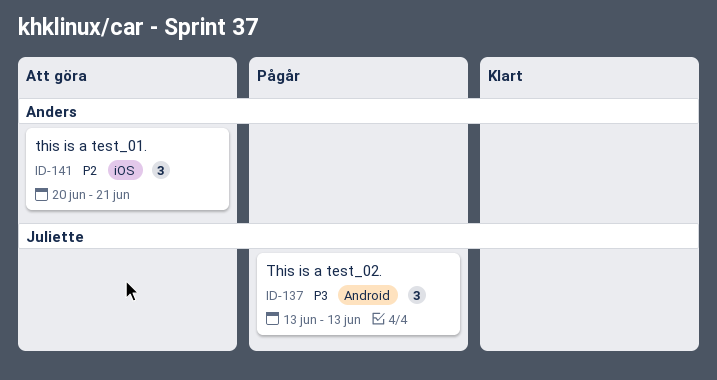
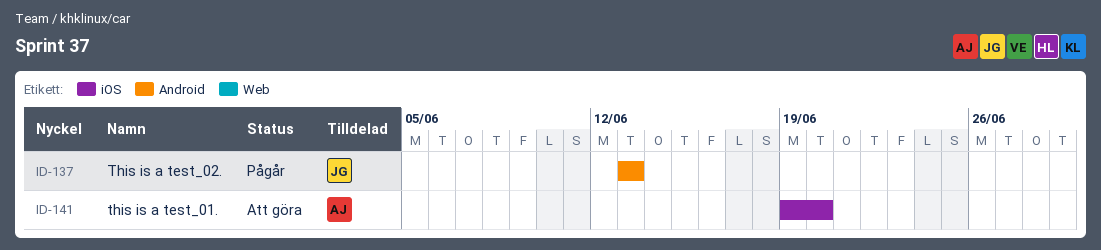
ID-141, start: Jun 20 -> Jun 19
ID-141, due: Jun 21 -> Jun 20

